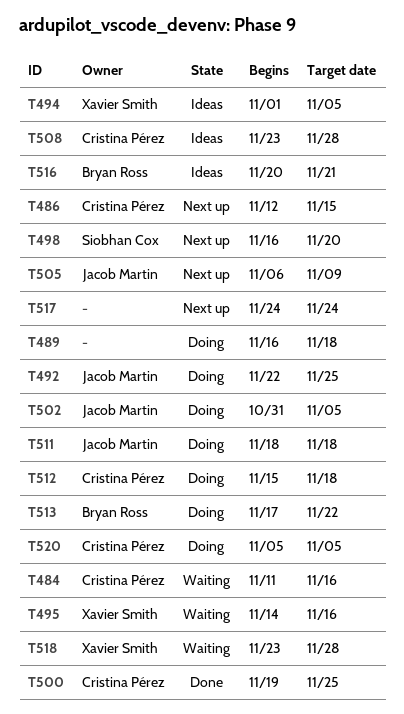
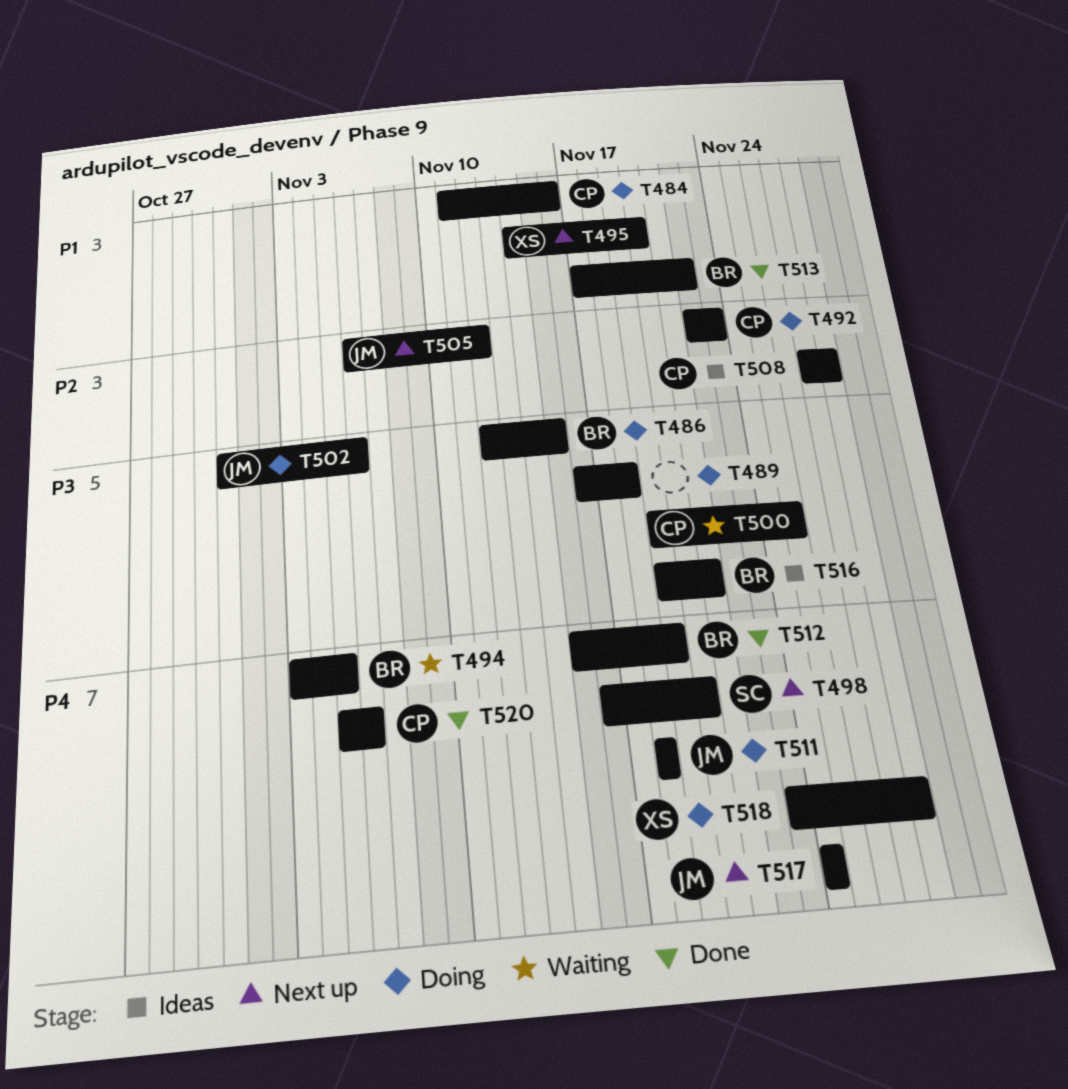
T484, status: Waiting -> Doing
T486, status: Next up -> Doing
T486, owner: Cristina Pérez -> Bryan Ross
T492, owner: Jacob Martin -> Cristina Pérez
T492, due: Nov 25 -> Nov 23
T494, status: Ideas -> Waiting
T494, owner: Xavier Smith -> Bryan Ross
T494, start: Nov 1 -> Nov 3
T495, status: Waiting -> Next up
T495, due: Nov 16 -> Nov 20
T500, status: Done -> Waiting
T502, due: Nov 5 -> Nov 6
T505, due: Nov 9 -> Nov 12
T508, start: Nov 23 -> Nov 27
T512, status: Doing -> Done
T512, owner: Cristina Pérez -> Bryan Ross
T512, due: Nov 18 -> Nov 19
T513, status: Doing -> Done
T516, start: Nov 20 -> Nov 19
T517, owner: none -> Jacob Martin
T518, status: Waiting -> Doing
T520, status: Doing -> Done
T520, due: Nov 5 -> Nov 6

